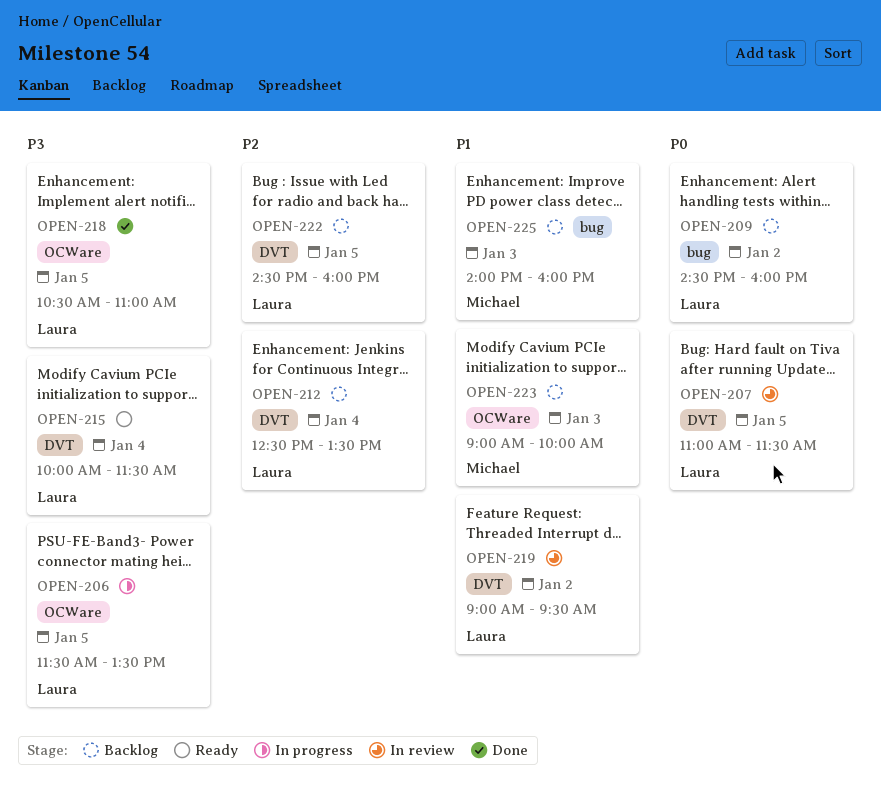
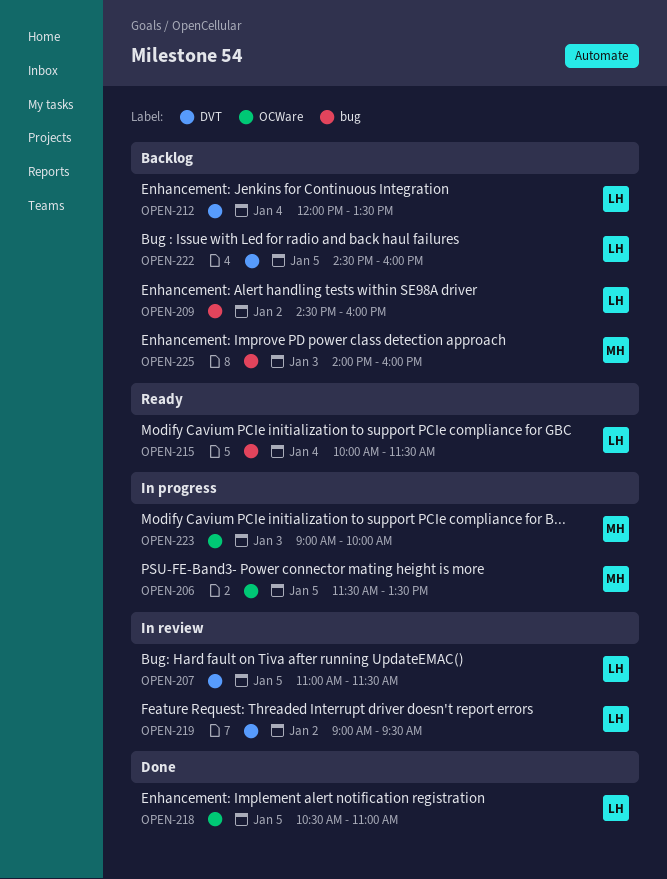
OPEN-206, owner: Laura -> Michael
OPEN-212, begins: 12:30 -> 12:00
OPEN-215, label: DVT -> bug
OPEN-223, status: Backlog -> In progress

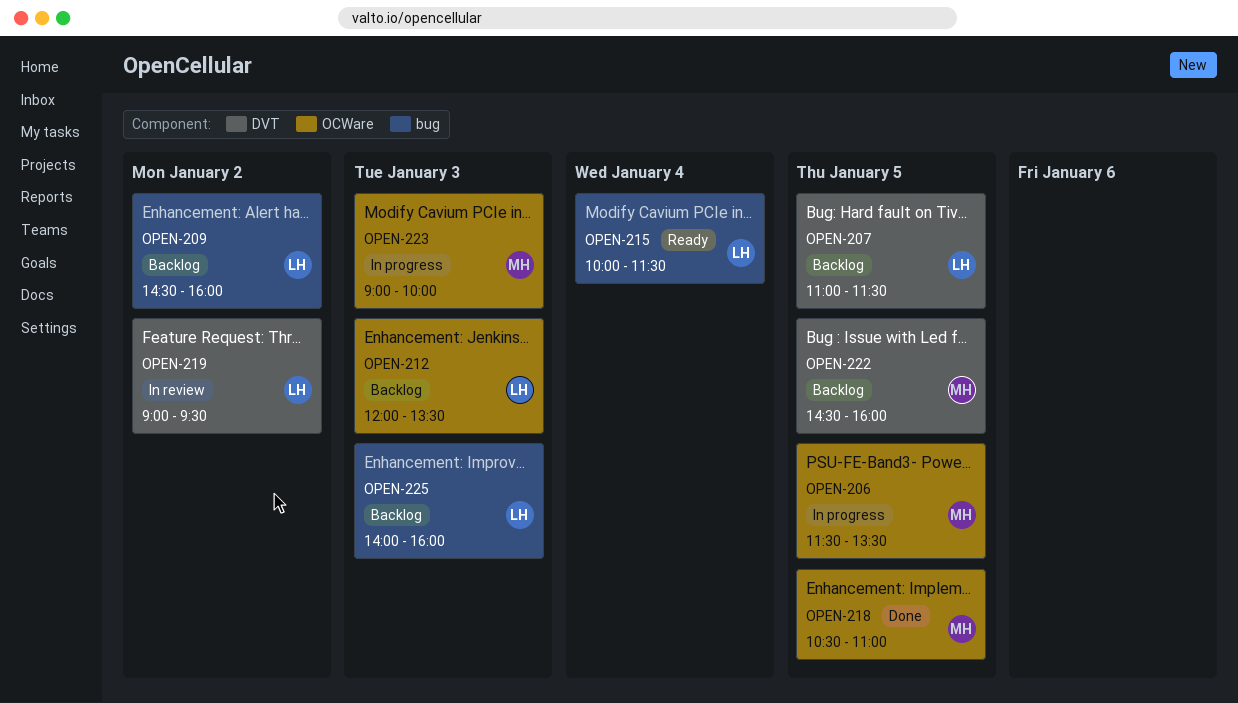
OPEN-207, status: In review -> Backlog
OPEN-212, label: DVT -> OCWare
OPEN-212, day: Jan 4 -> Jan 3
OPEN-218, owner: LH -> MH
OPEN-222, owner: LH -> MH
OPEN-225, owner: MH -> LH

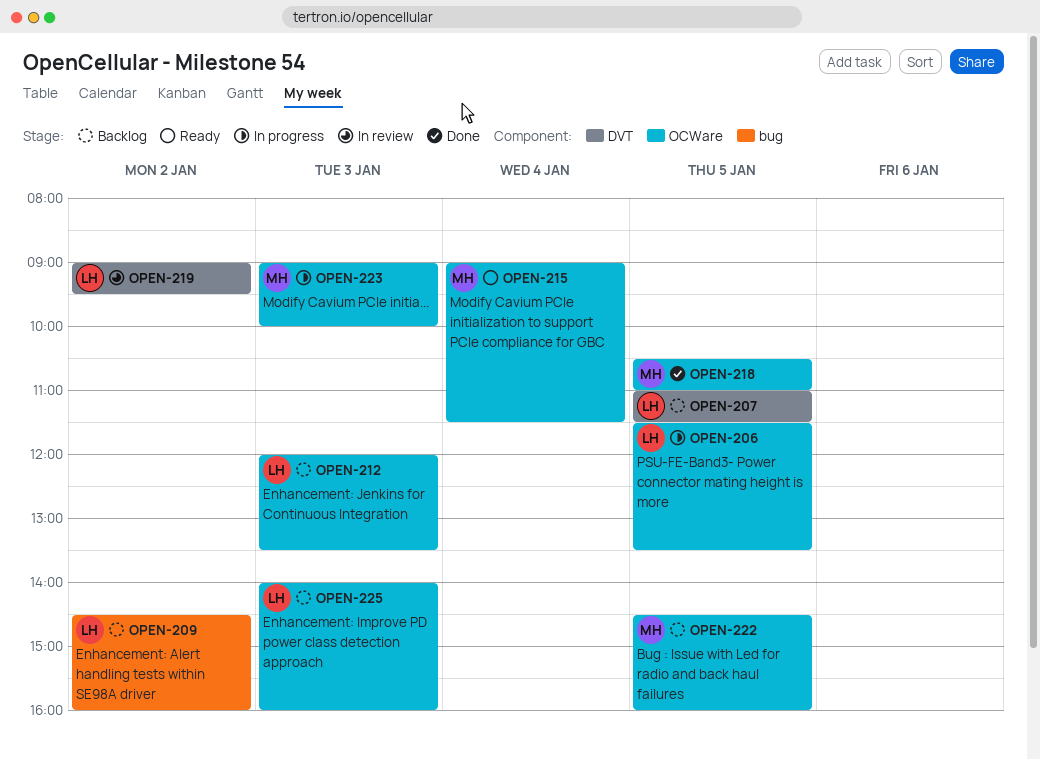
OPEN-206, owner: MH -> LH
OPEN-215, owner: LH -> MH
OPEN-215, label: bug -> OCWare
OPEN-215, begins: 10:00 -> 09:00
OPEN-222, label: DVT -> OCWare
OPEN-225, label: bug -> OCWare

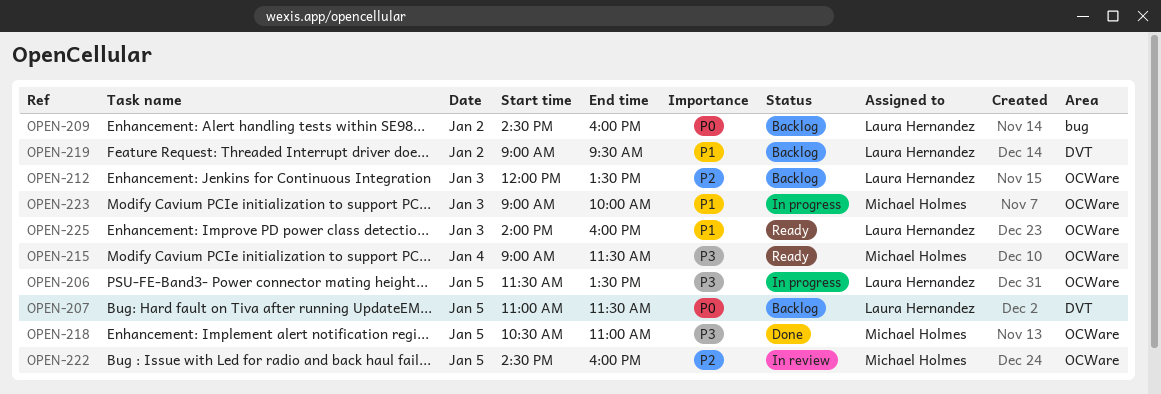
OPEN-219, status: In review -> Backlog
OPEN-222, status: Backlog -> In review
OPEN-225, status: Backlog -> Ready

